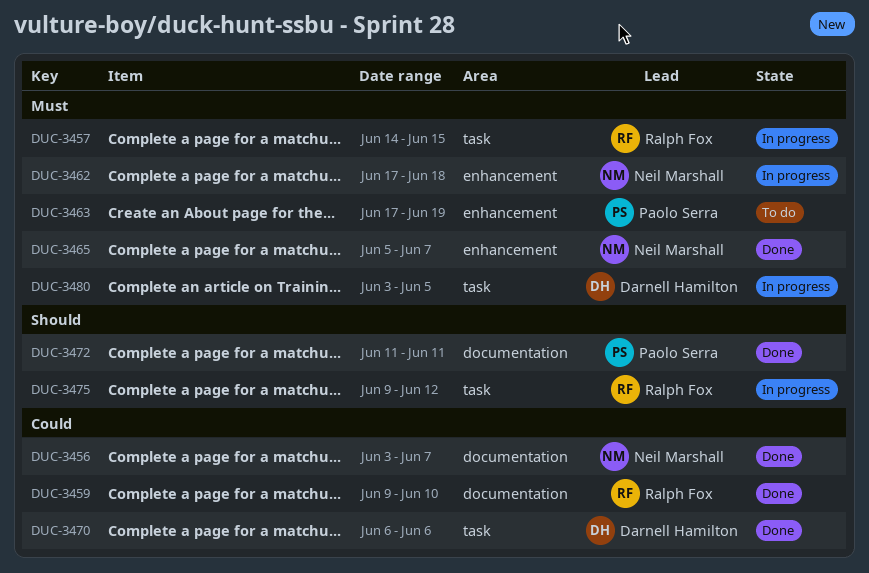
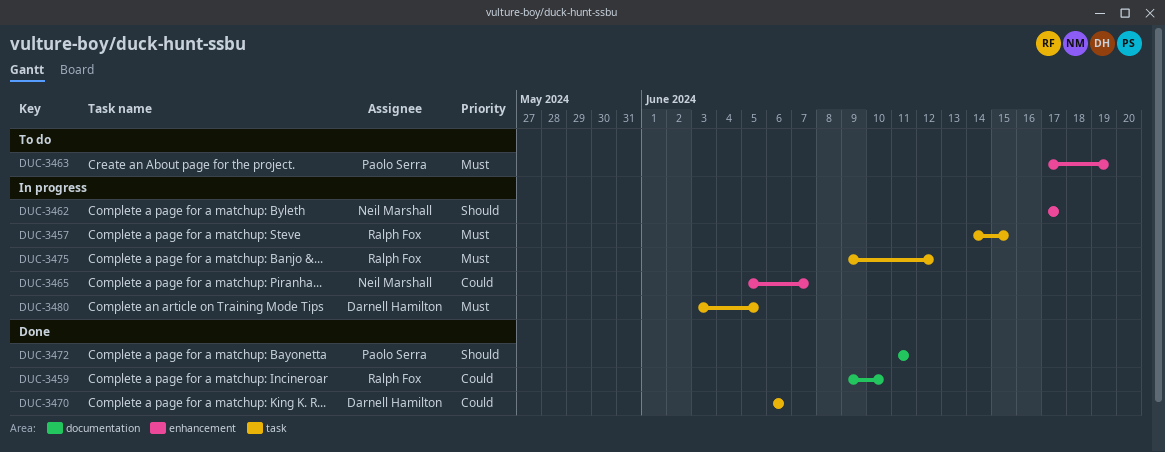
DUC-3456: present -> none
DUC-3462, priority: Must -> Should
DUC-3462, due: Jun 18 -> Jun 17
DUC-3465, status: Done -> In progress
DUC-3465, priority: Must -> Could
DUC-3475, priority: Should -> Must

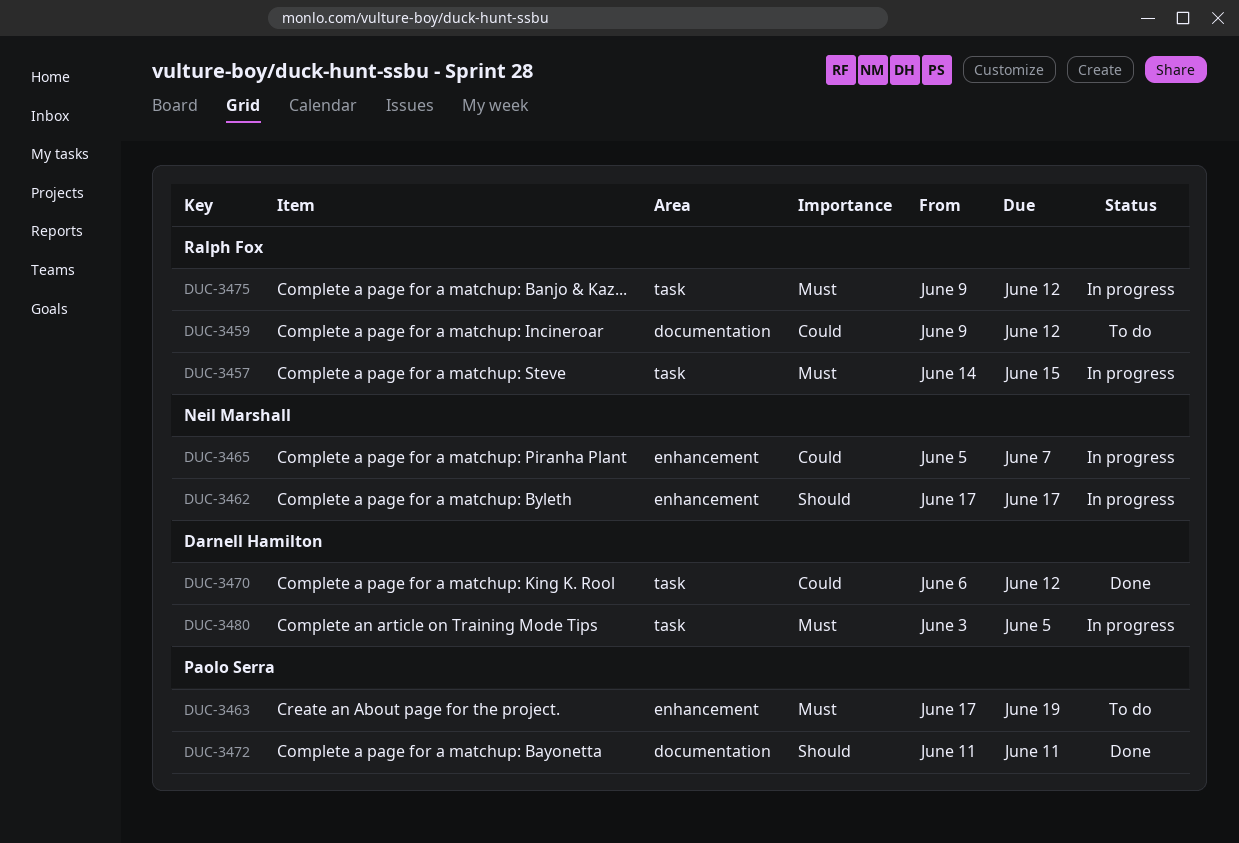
DUC-3459, status: Done -> To do
DUC-3459, due: Jun 10 -> Jun 12
DUC-3470, due: Jun 6 -> Jun 12

